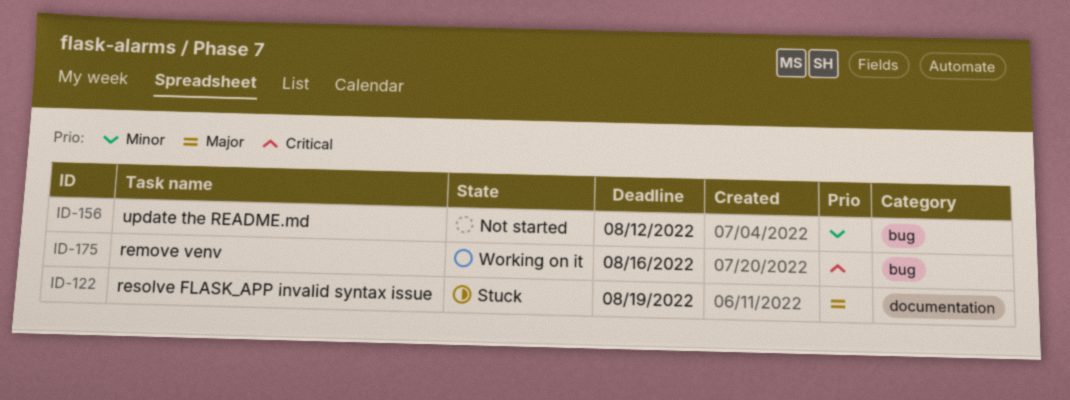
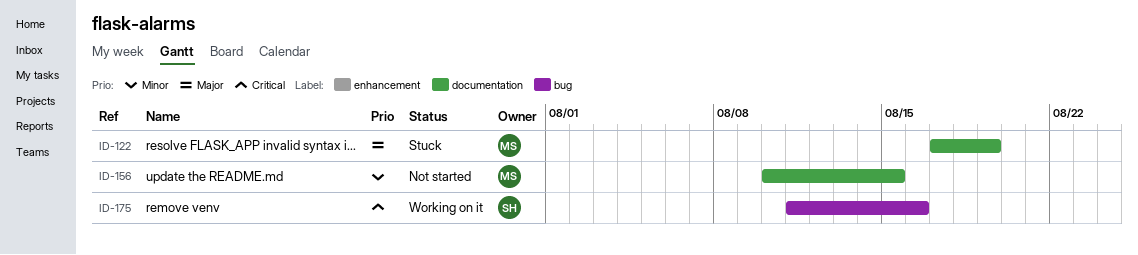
ID-156, label: bug -> documentation
ID-156, due: Aug 12 -> Aug 15

